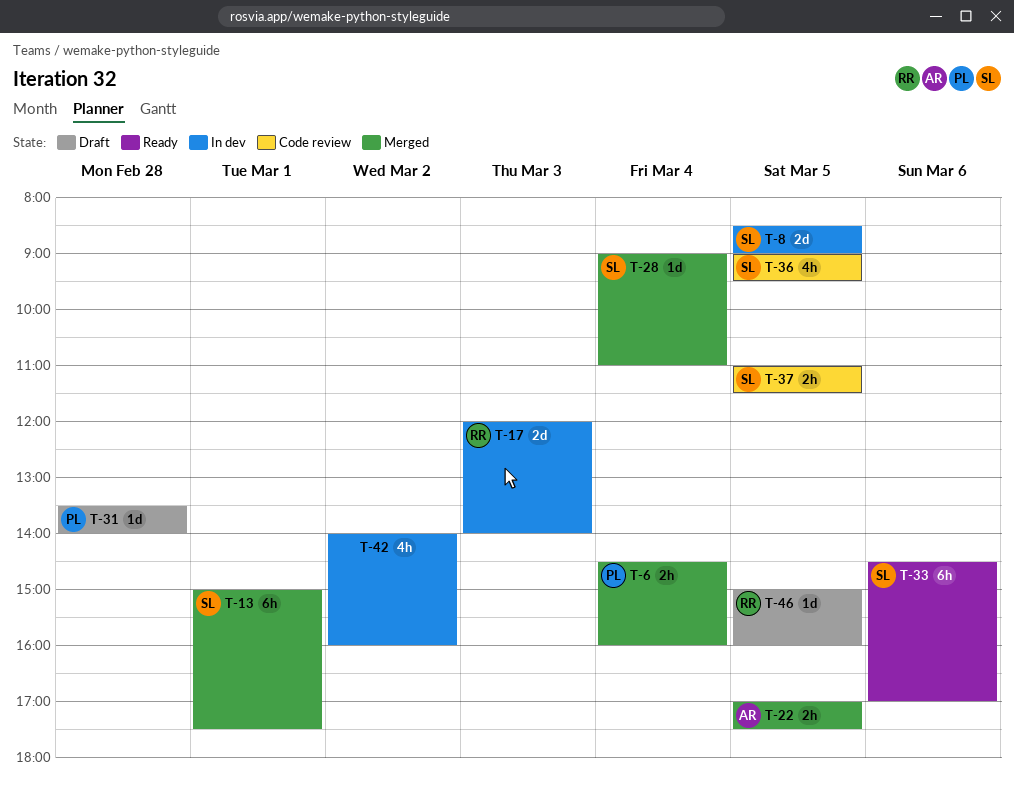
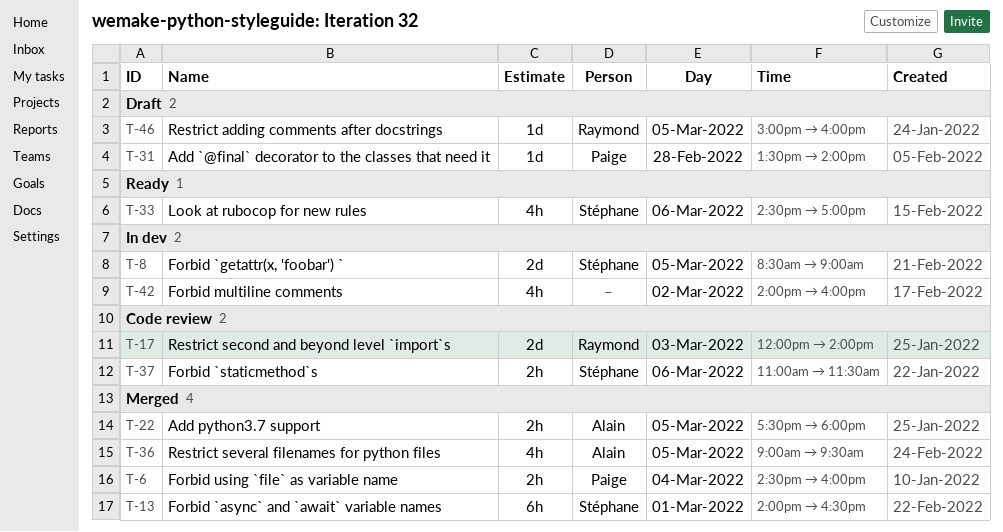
T-13, begins: 15:00 -> 14:00
T-13, ends: 17:30 -> 16:30
T-17, status: In dev -> Code review
T-22, begins: 17:00 -> 17:30
T-22, ends: 17:30 -> 18:00
T-28: present -> none
T-33, estimate: 6h -> 4h
T-36, status: Code review -> Merged
T-36, owner: Stéphane -> Alain
T-37, day: Mar 5 -> Mar 6

